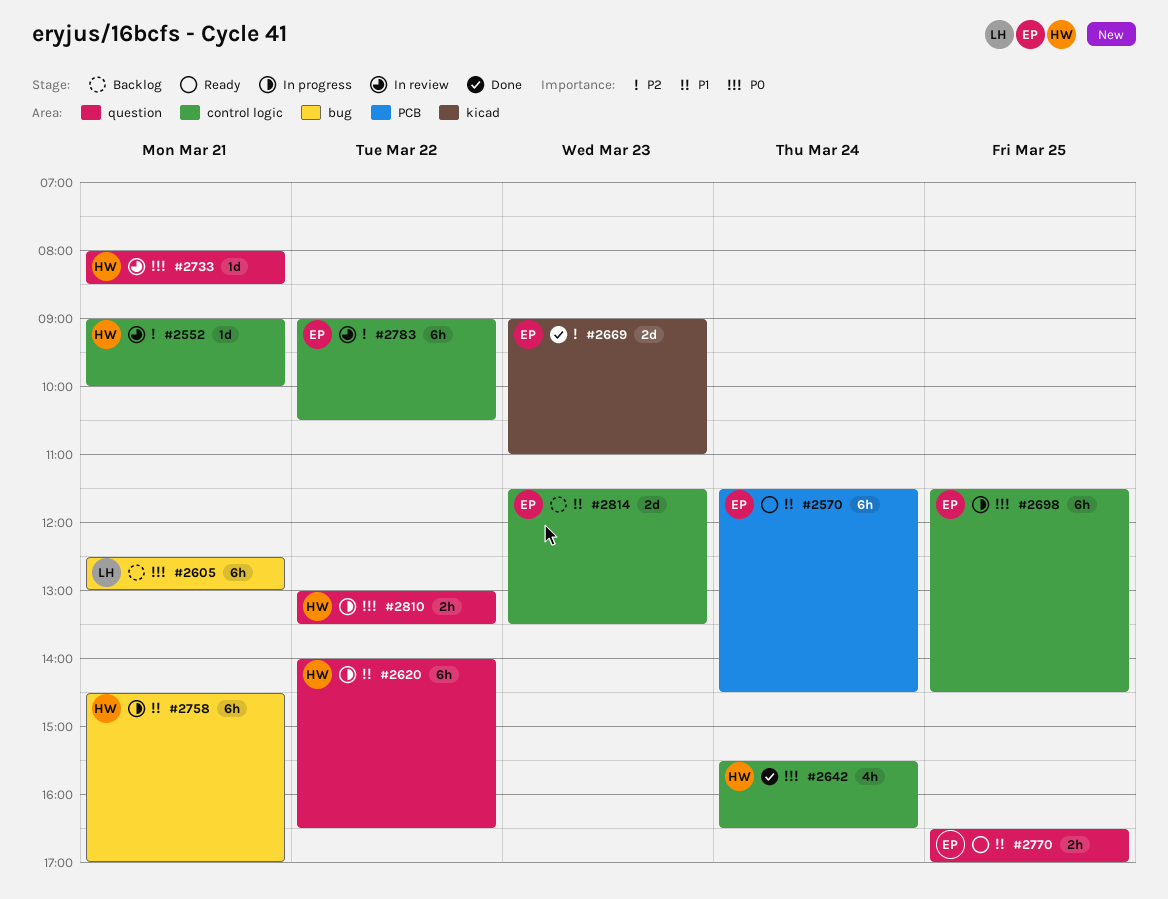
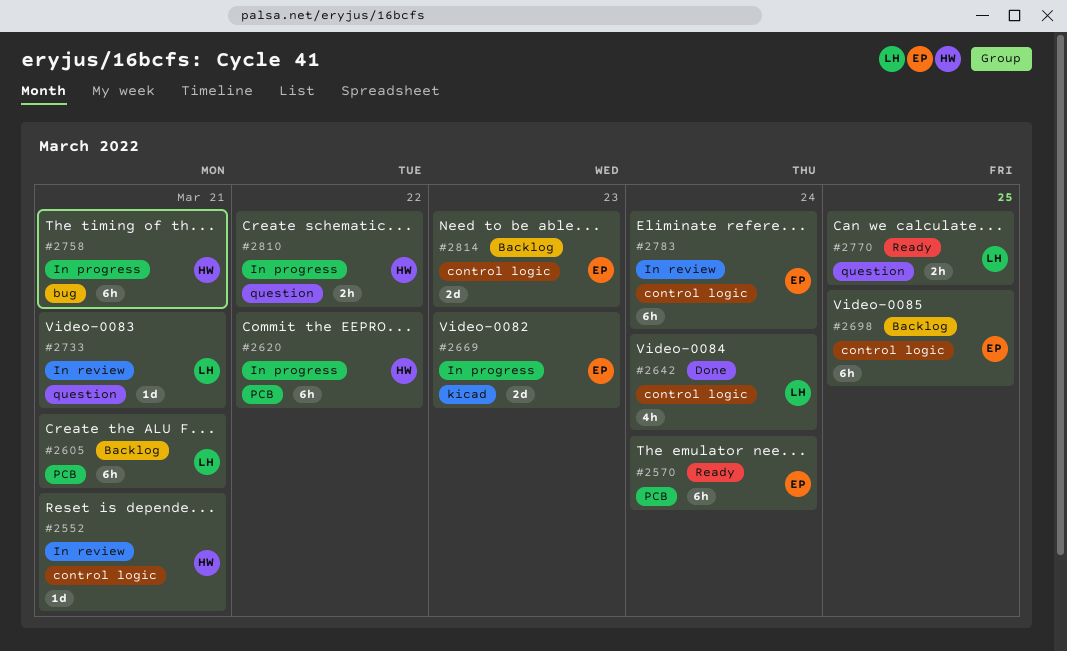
#2605, label: bug -> PCB
#2620, label: question -> PCB
#2642, owner: HW -> LH
#2669, status: Done -> In progress
#2698, status: In progress -> Backlog
#2733, owner: HW -> LH
#2770, owner: EP -> LH
#2783, day: Mar 22 -> Mar 24

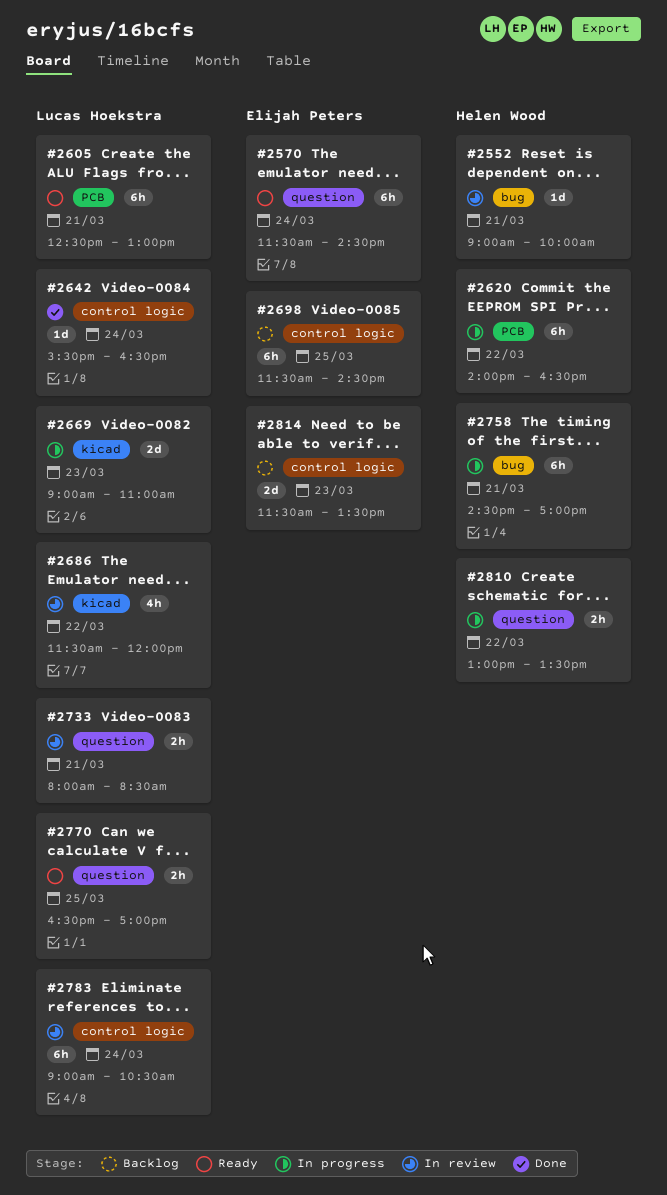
#2552, label: control logic -> bug
#2570, label: PCB -> question
#2605, status: Backlog -> Ready
#2642, estimate: 4h -> 1d
#2669, owner: Elijah Peters -> Lucas Hoekstra
#2686: none -> present
#2733, estimate: 1d -> 2h
#2783, owner: Elijah Peters -> Lucas Hoekstra

